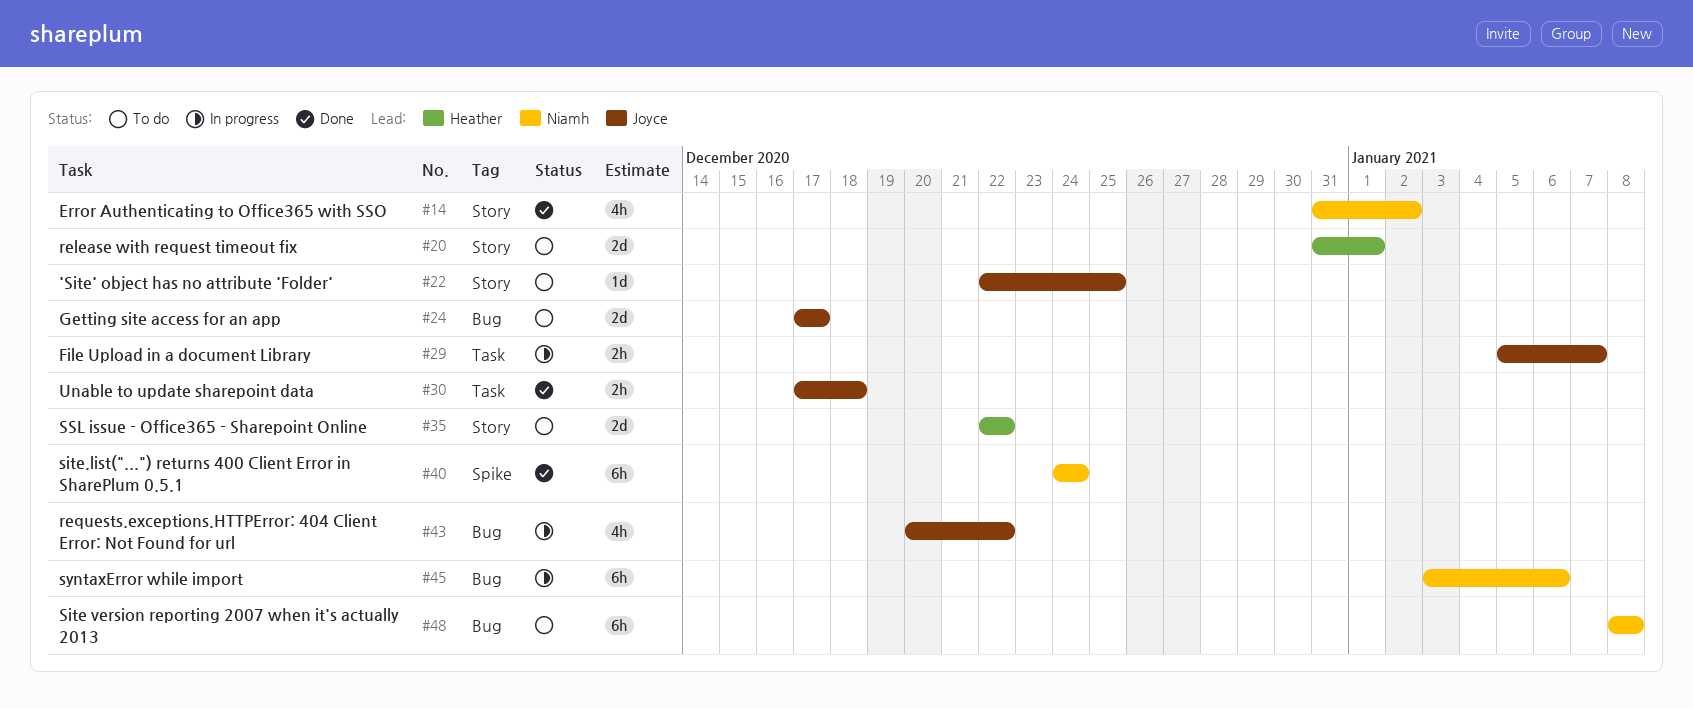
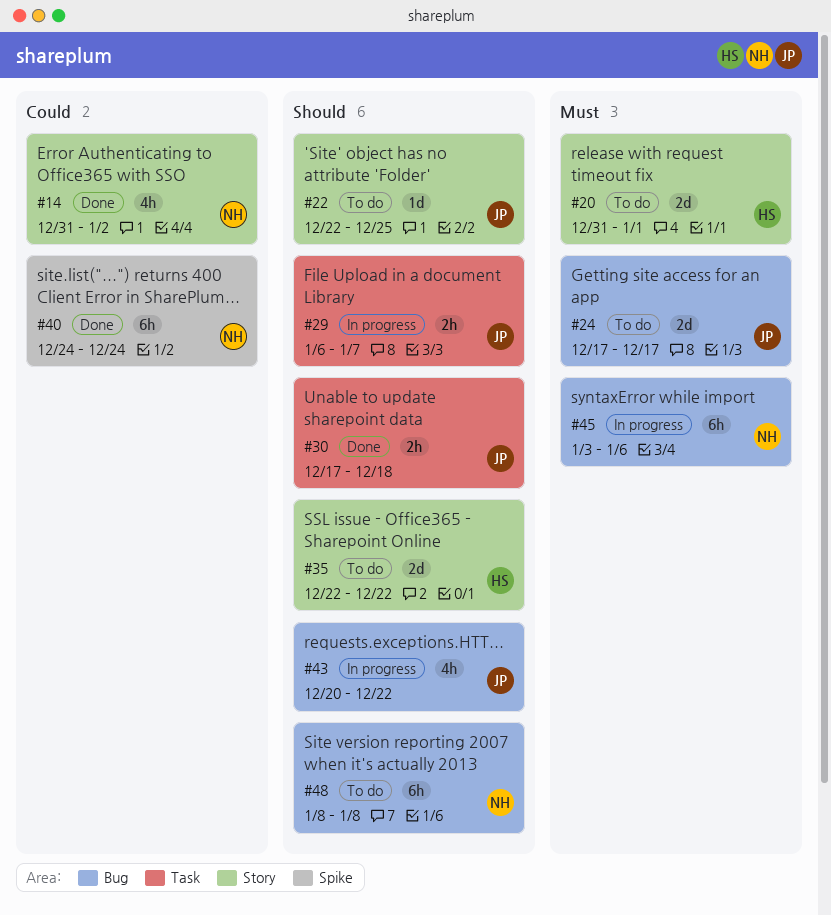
#29, start: Jan 5 -> Jan 6

